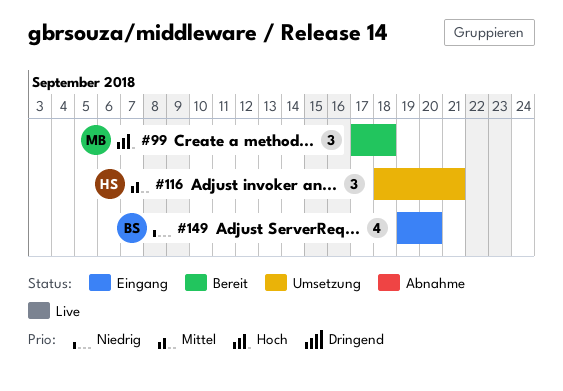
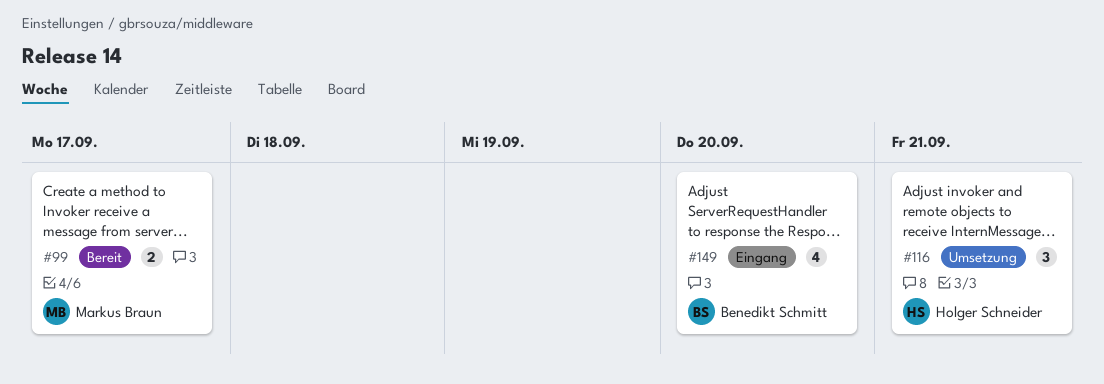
#99, estimate: 3 -> 2
#99, due: Sep 18 -> Sep 17

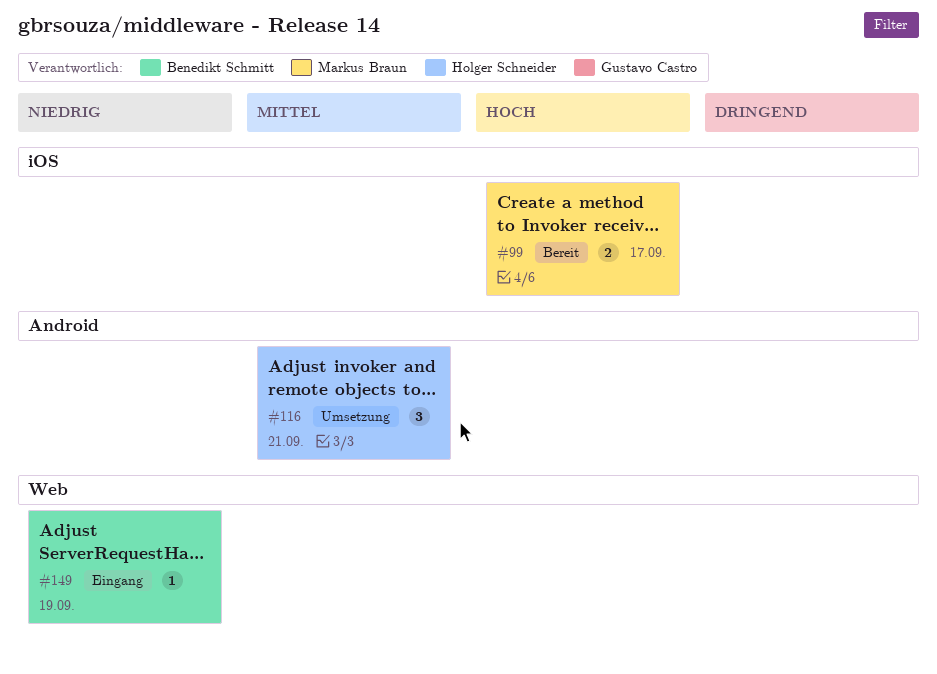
#149, estimate: 4 -> 1
#149, due: Sep 20 -> Sep 19

